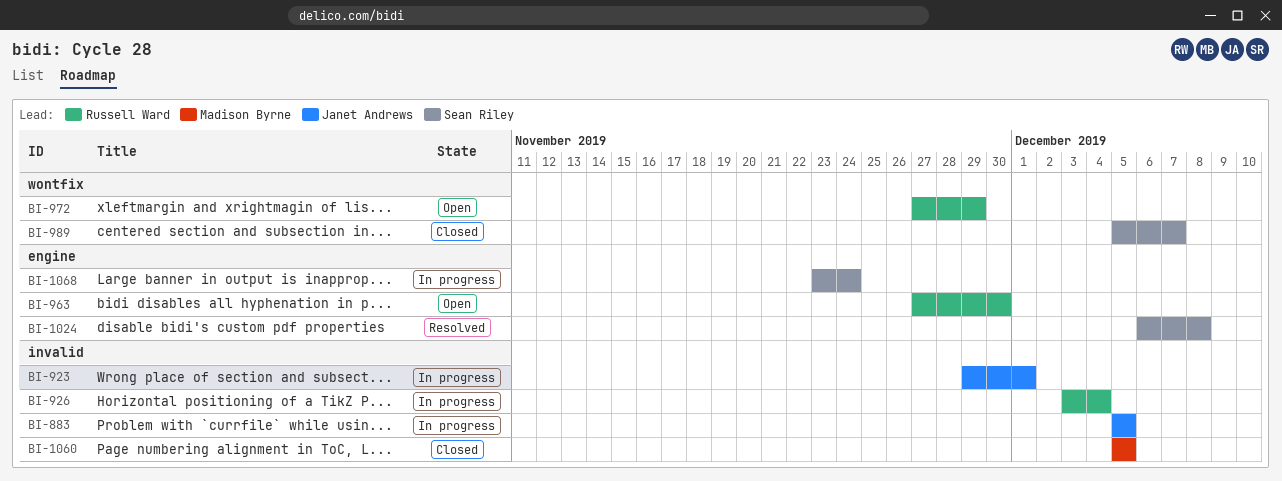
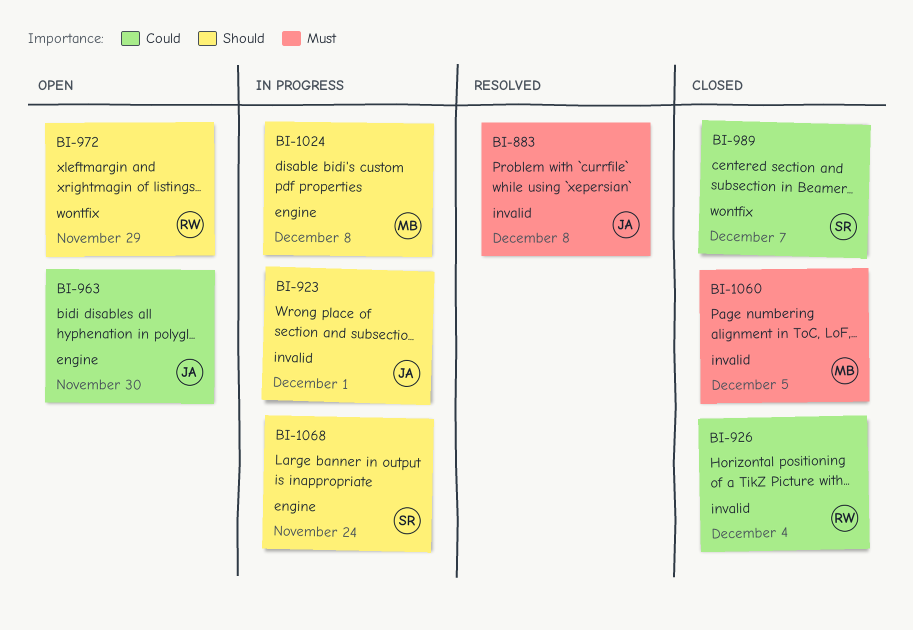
BI-883, status: In progress -> Resolved
BI-883, due: Dec 5 -> Dec 8
BI-926, status: In progress -> Closed
BI-963, owner: Russell Ward -> Janet Andrews
BI-1024, status: Resolved -> In progress
BI-1024, owner: Sean Riley -> Madison Byrne

